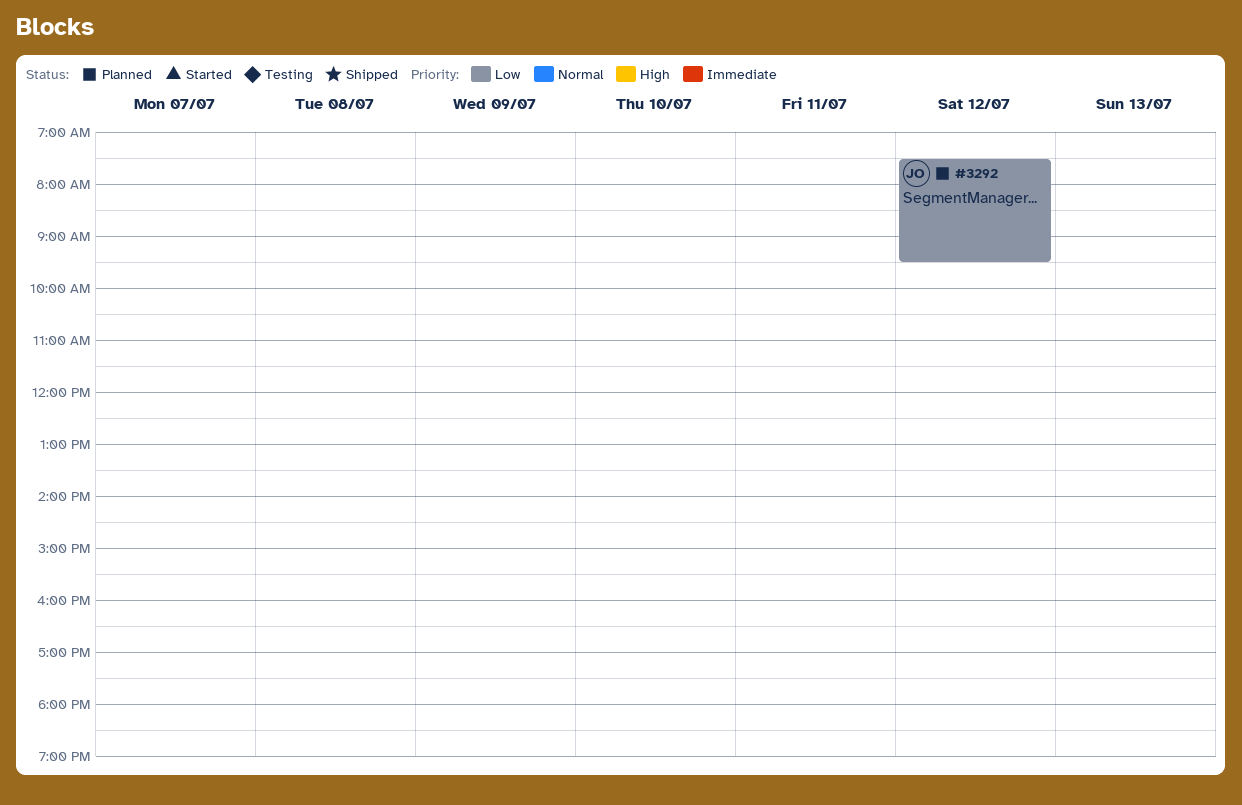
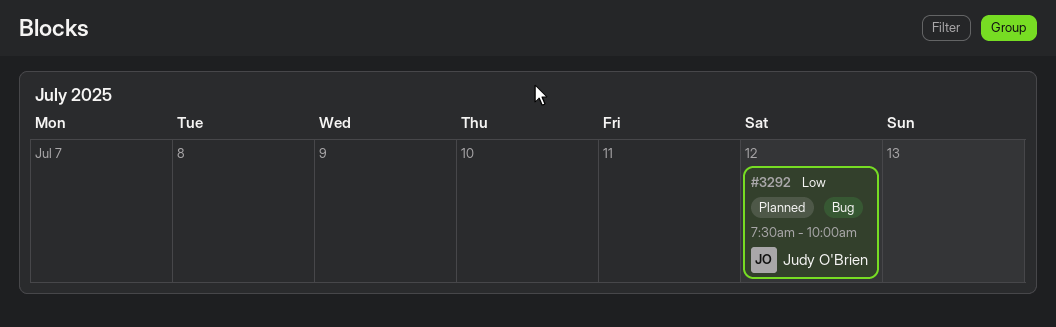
#3292, ends: 09:30 -> 10:00

